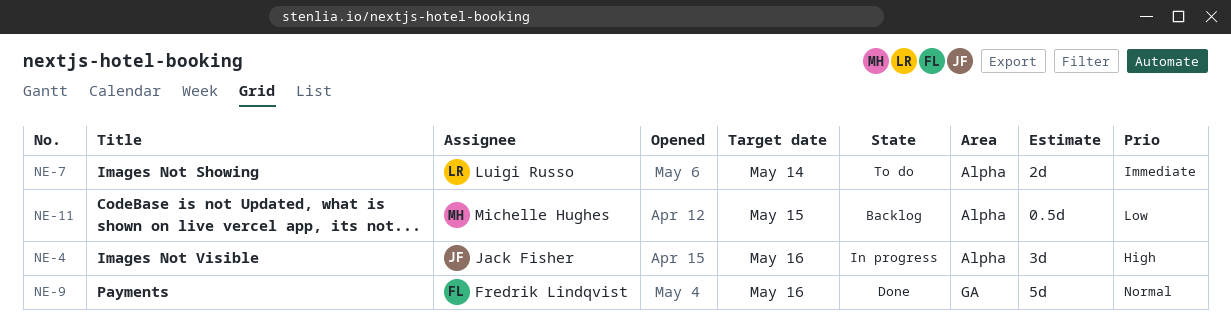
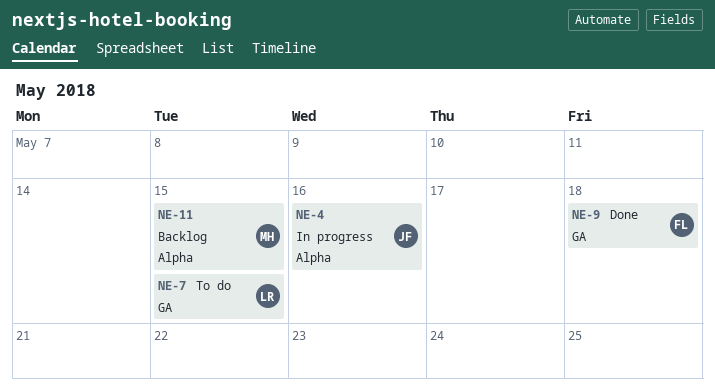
NE-7, label: Alpha -> GA
NE-7, due: May 14 -> May 15
NE-9, due: May 16 -> May 18

